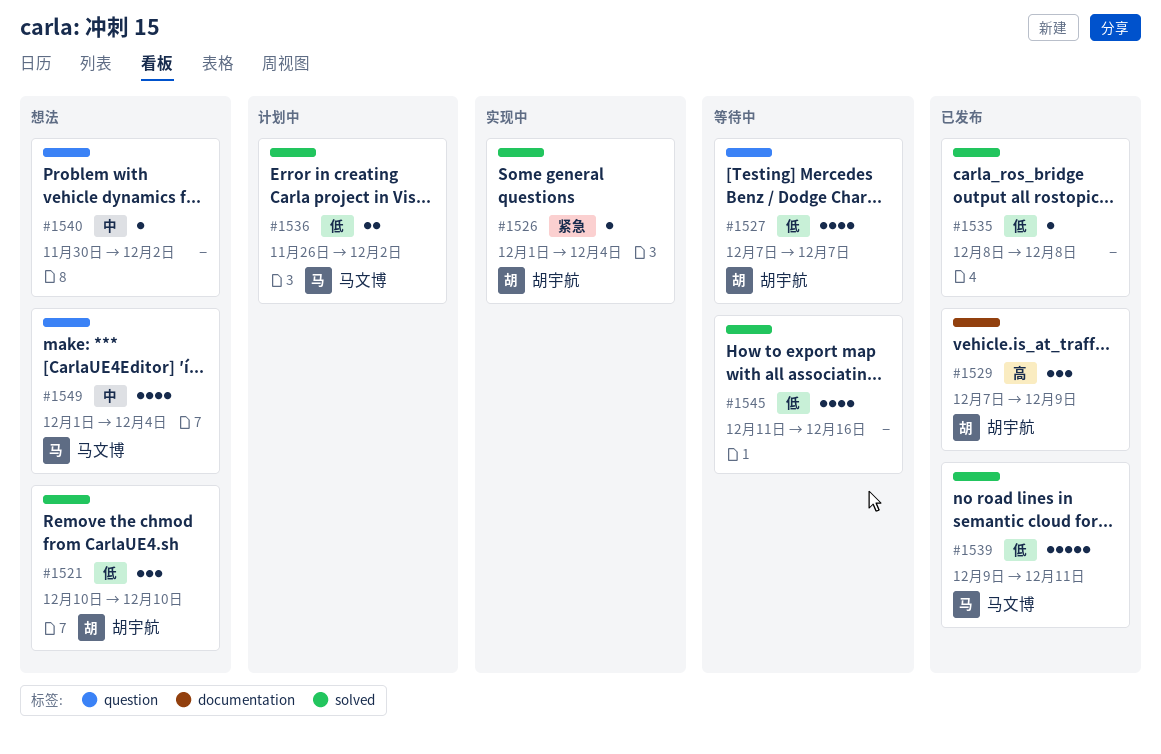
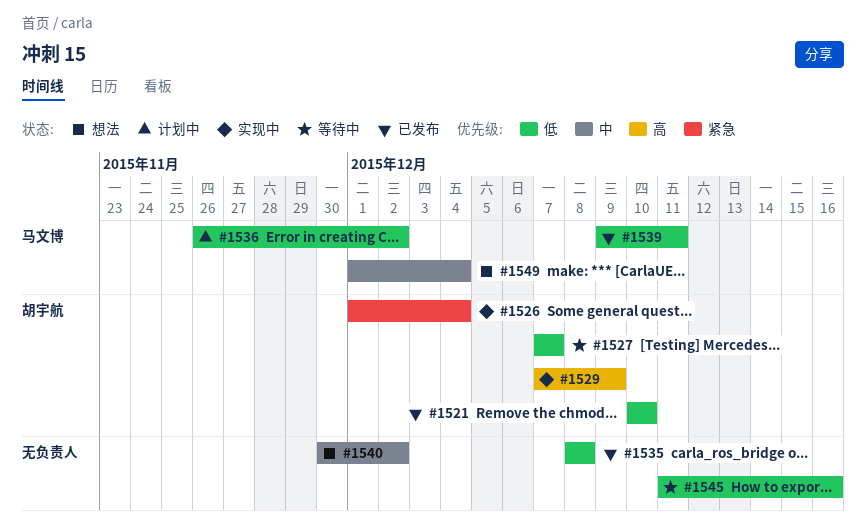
#1521, status: 想法 -> 已发布
#1529, status: 已发布 -> 实现中

